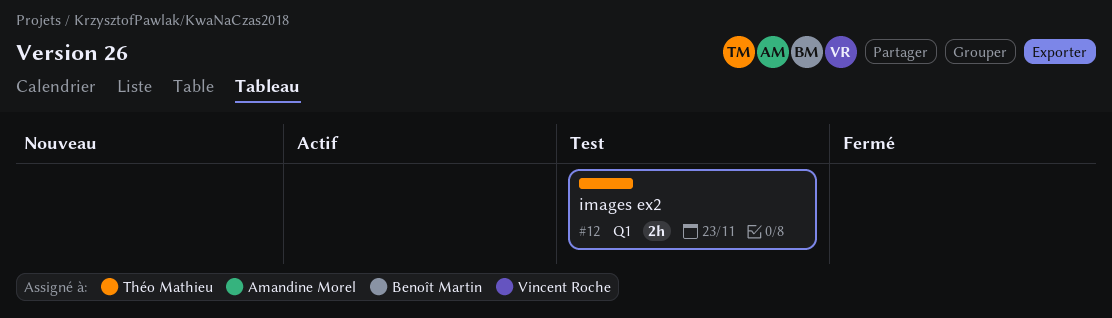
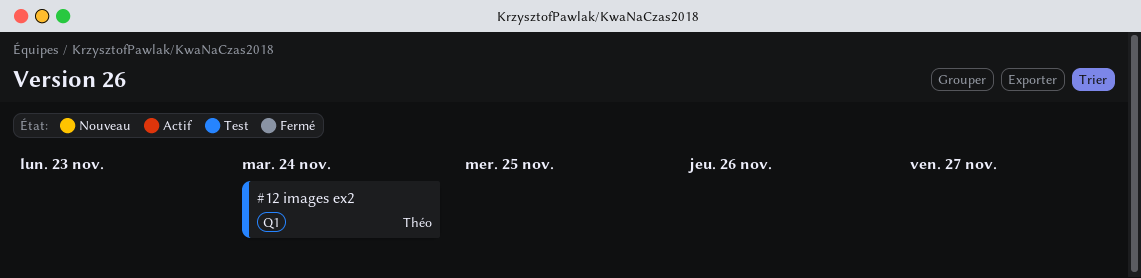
#12, due: Nov 23 -> Nov 24

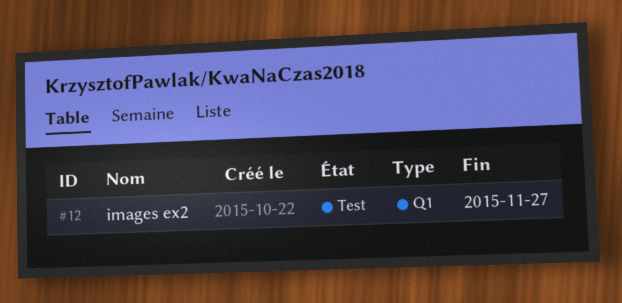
#12, due: Nov 24 -> Nov 27

